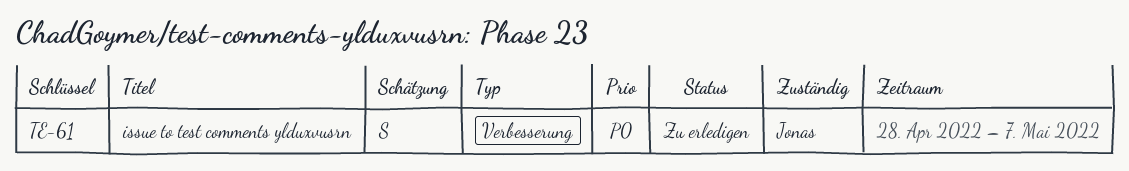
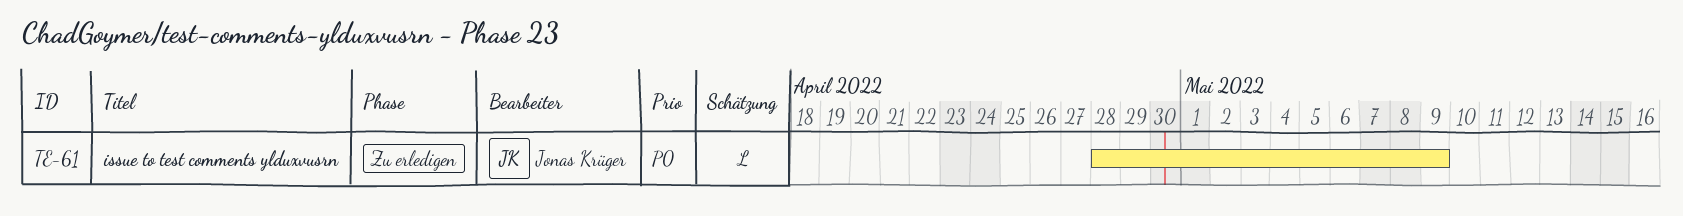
TE-61, estimate: S -> L
TE-61, due: May 7 -> May 9

